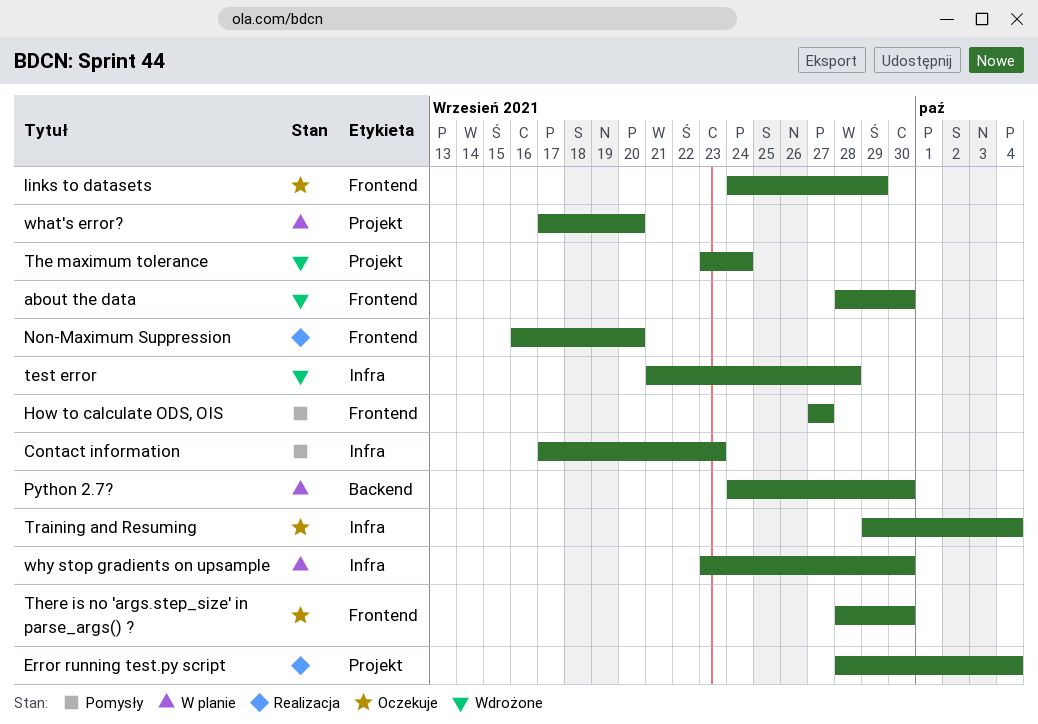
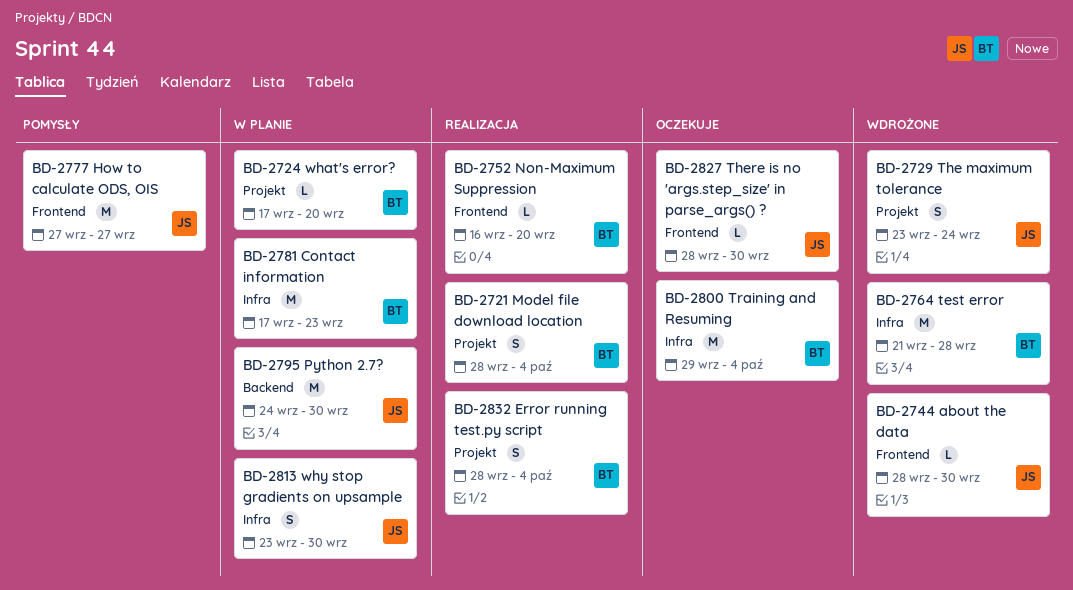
Contact information, status: Pomysły -> W planie
links to datasets: present -> none
Model file download location: none -> present

